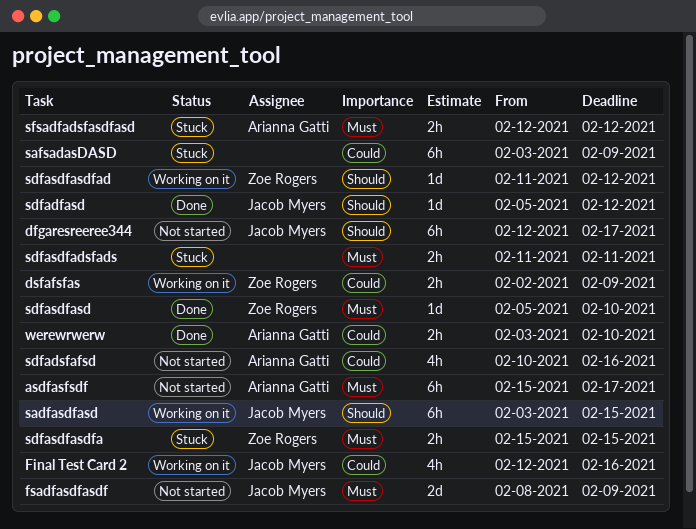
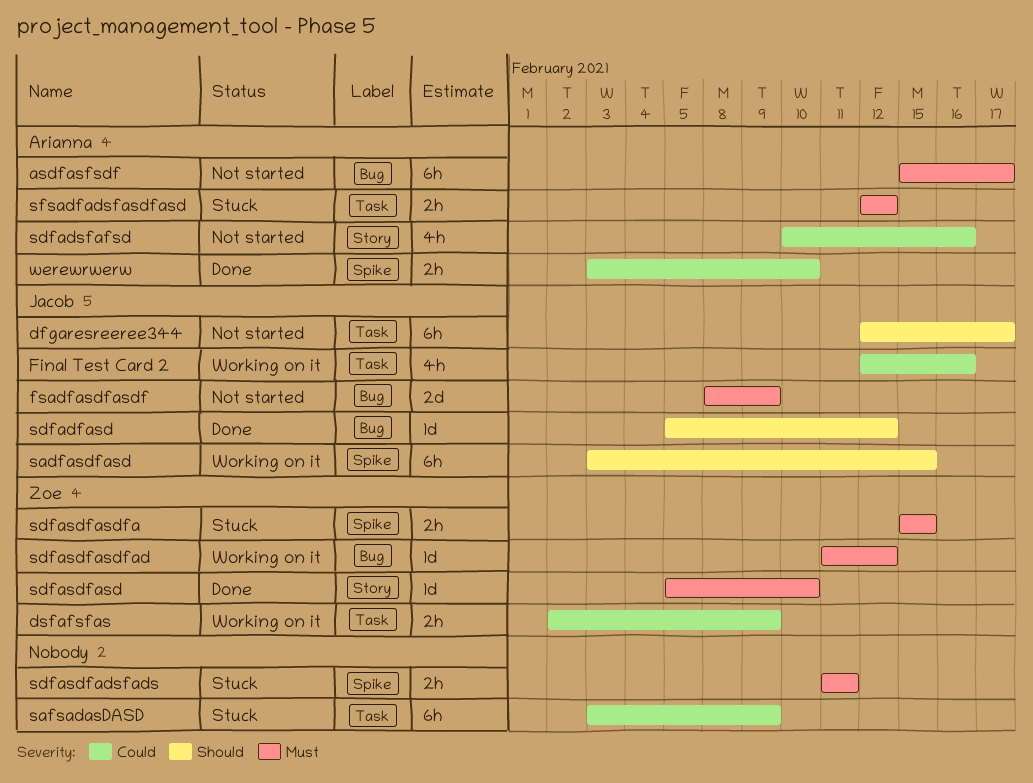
sdfasdfasdfad, priority: Should -> Must

